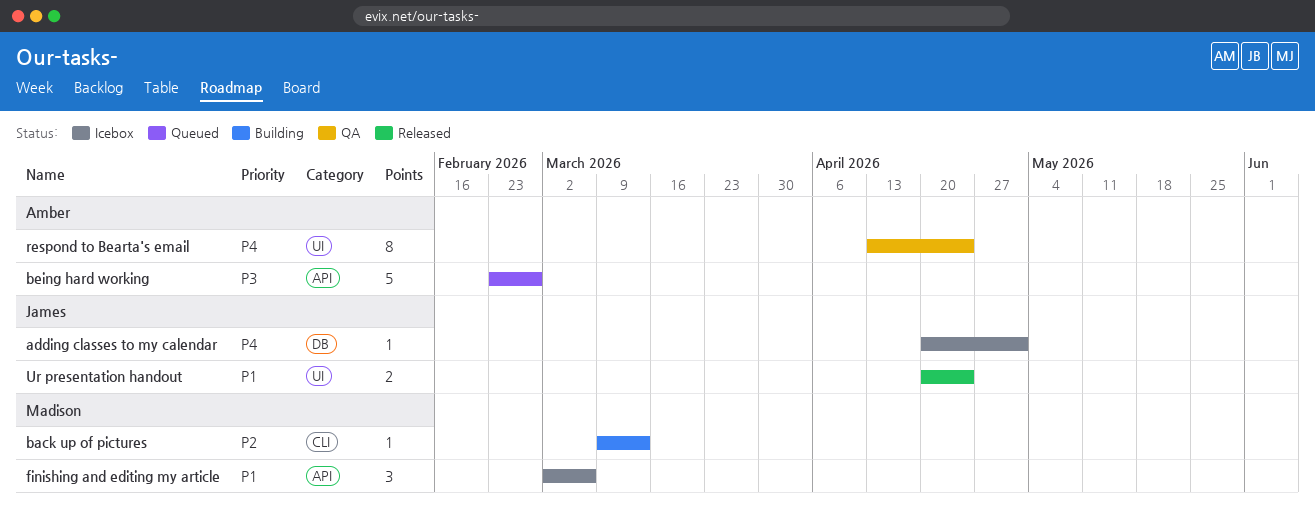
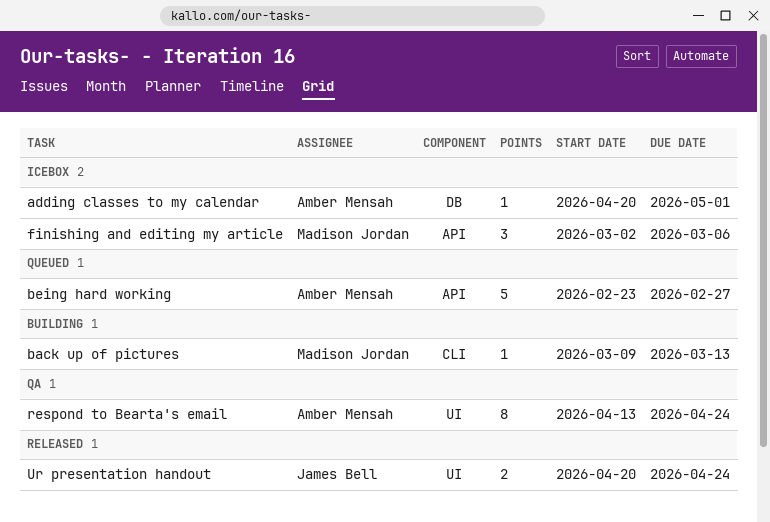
adding classes to my calendar, owner: James Bell -> Amber Mensah

